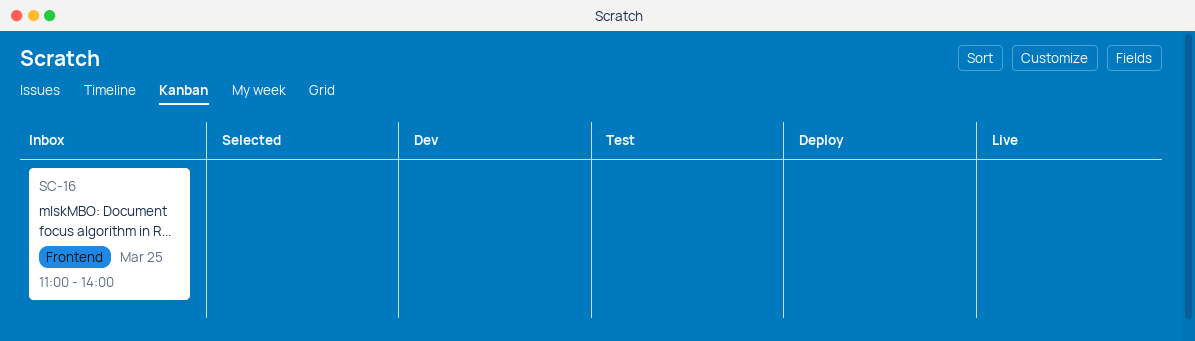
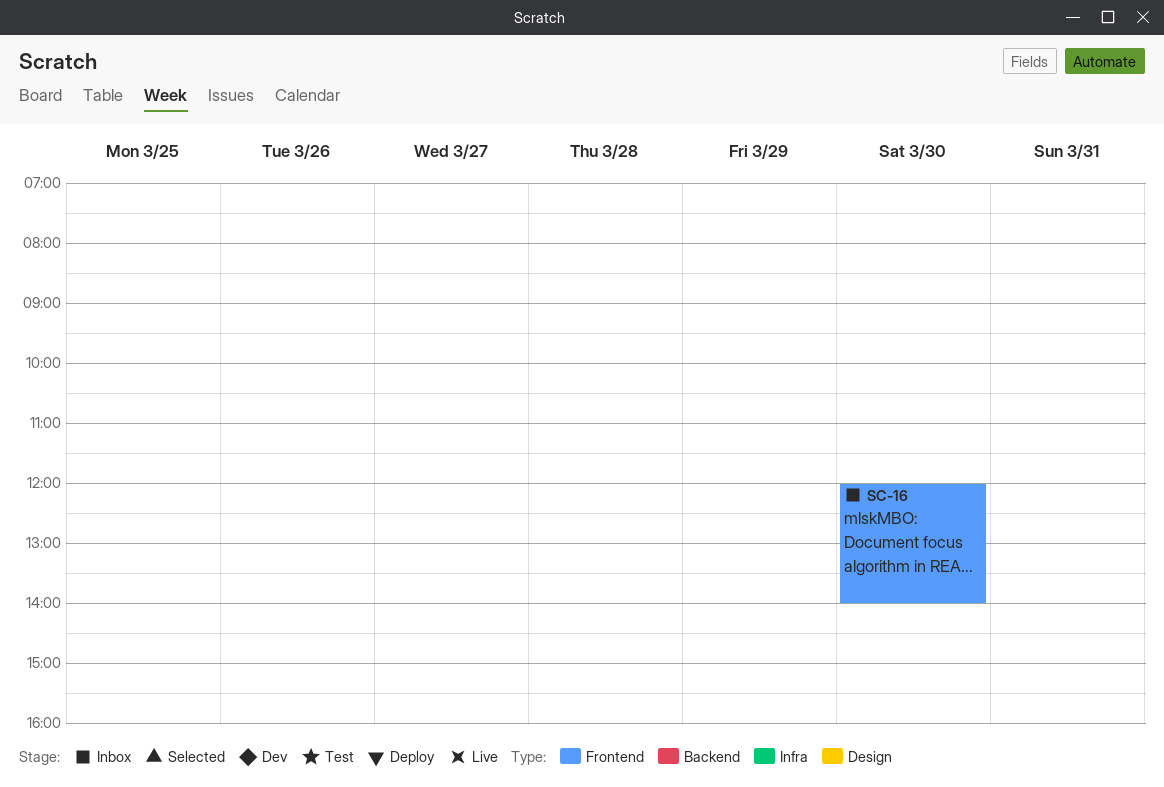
SC-16, day: Mar 25 -> Mar 30
SC-16, begins: 11:00 -> 12:00

